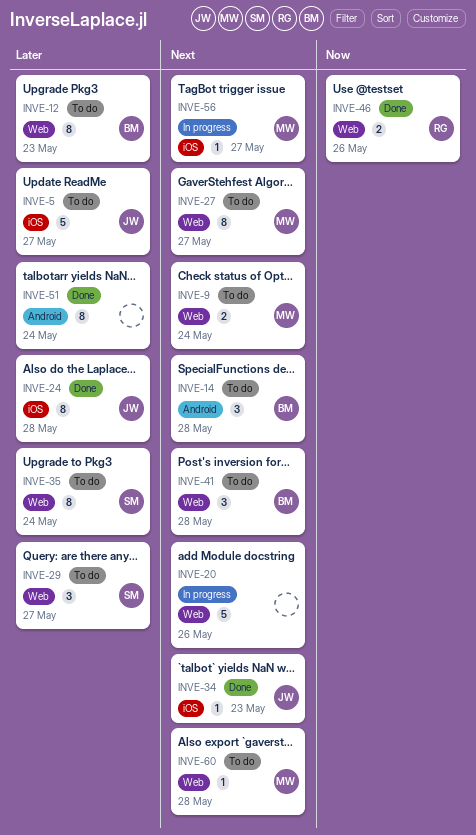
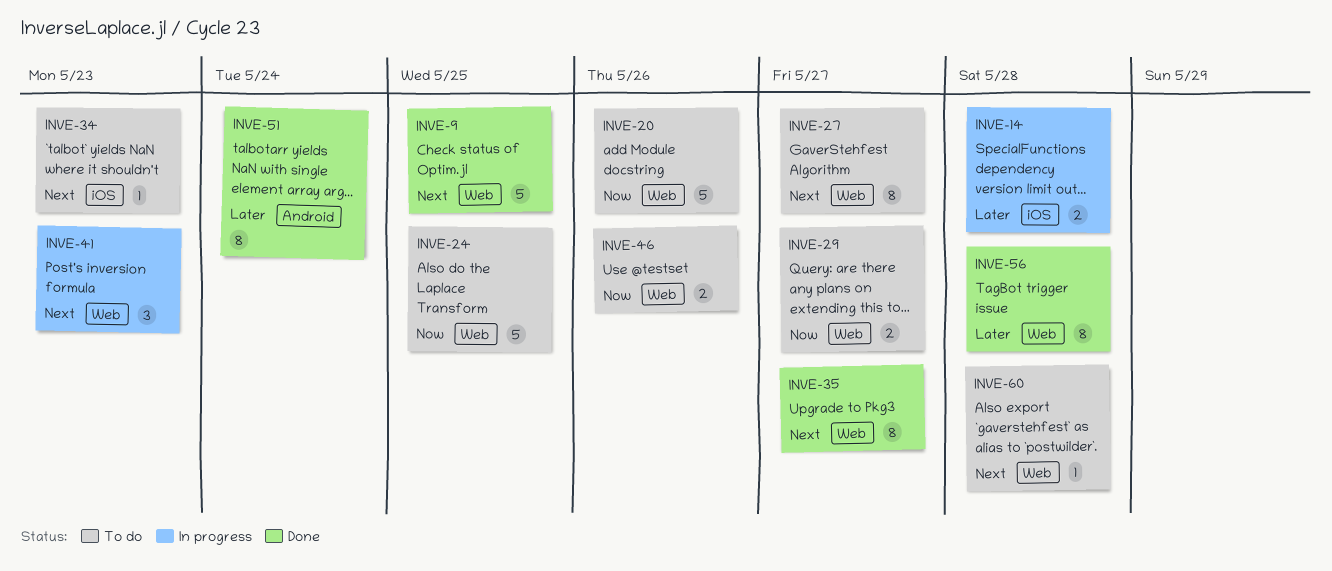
INVE-5: present -> none
INVE-9, status: To do -> Done
INVE-9, estimate: 2 -> 5
INVE-9, due: May 24 -> May 25
INVE-12: present -> none
INVE-14, status: To do -> In progress
INVE-14, priority: Next -> Later
INVE-14, label: Android -> iOS
INVE-14, estimate: 3 -> 2
INVE-20, status: In progress -> To do
INVE-20, priority: Next -> Now
INVE-24, status: Done -> To do
INVE-24, priority: Later -> Now
INVE-24, label: iOS -> Web
INVE-24, estimate: 8 -> 5
INVE-24, due: May 28 -> May 25
INVE-29, priority: Later -> Now
INVE-29, estimate: 3 -> 2
INVE-34, status: Done -> To do
INVE-35, status: To do -> Done
INVE-35, priority: Later -> Next
INVE-35, due: May 24 -> May 27
INVE-41, status: To do -> In progress
INVE-41, due: May 28 -> May 23
INVE-46, status: Done -> To do
INVE-56, status: In progress -> Done
INVE-56, priority: Next -> Later
INVE-56, label: iOS -> Web
INVE-56, estimate: 1 -> 8
INVE-56, due: May 27 -> May 28

